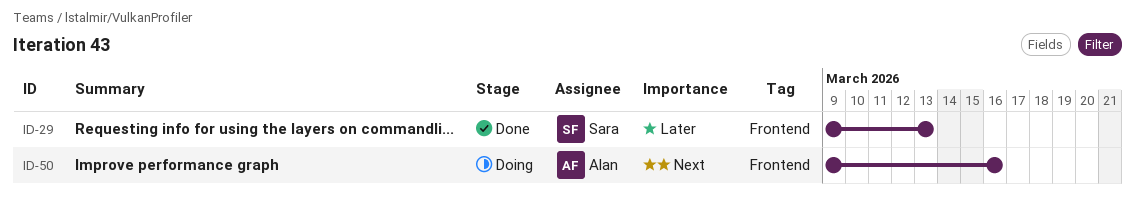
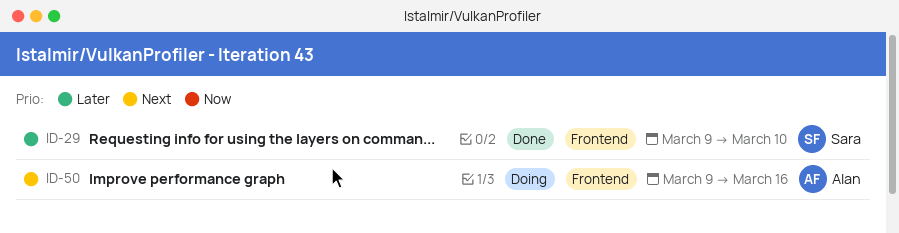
ID-29, due: Mar 13 -> Mar 10

